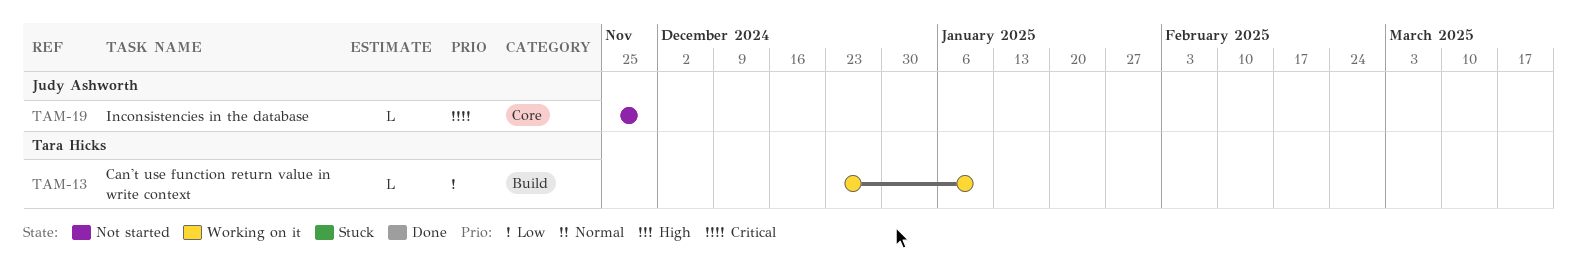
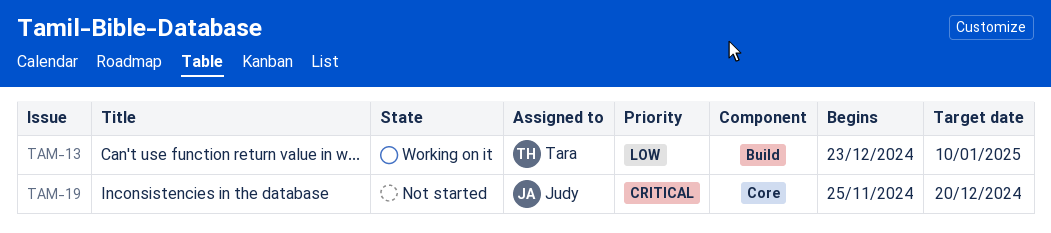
TAM-19, due: Nov 29 -> Dec 20

